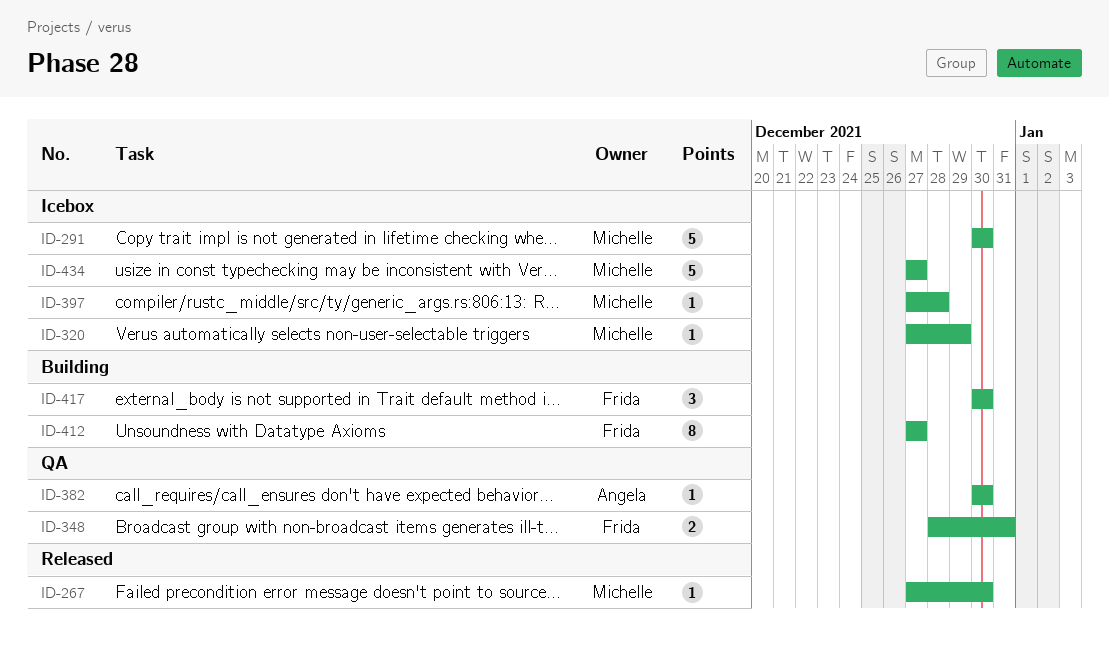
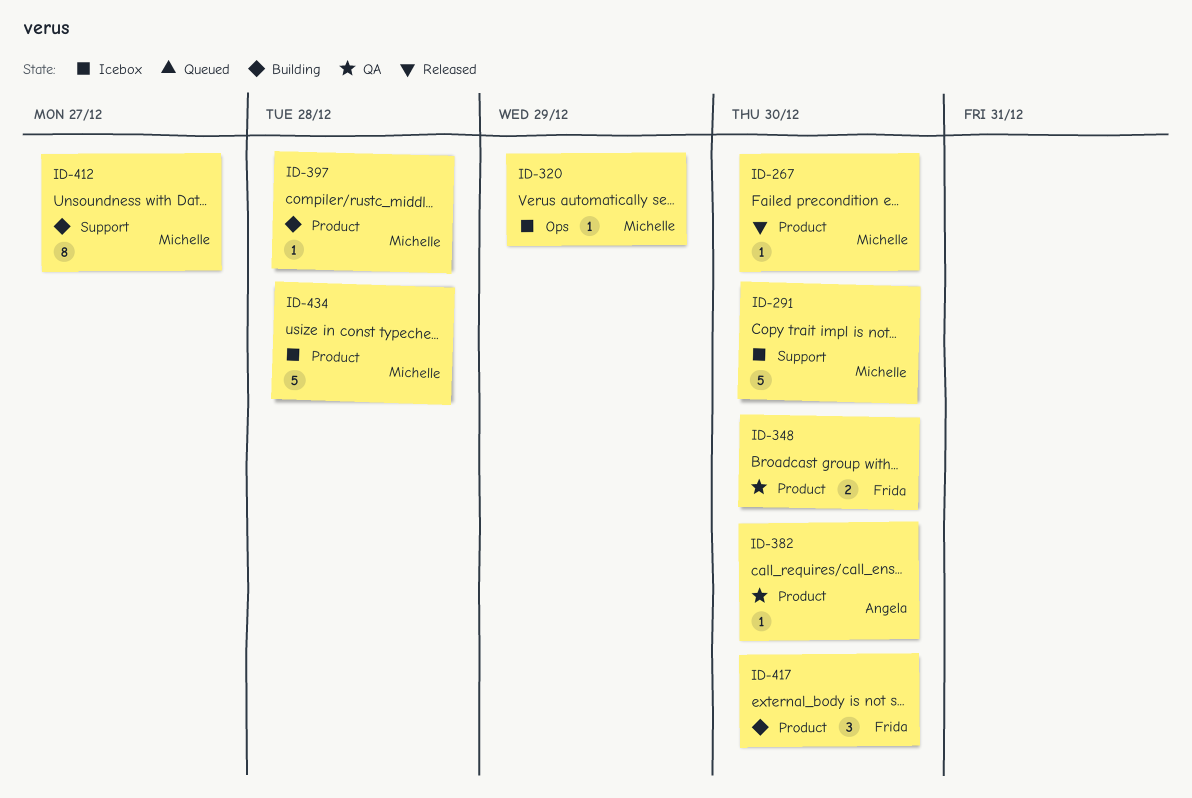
ID-348, due: Dec 31 -> Dec 30
ID-397, status: Icebox -> Building
ID-412, owner: Frida -> Michelle
ID-434, due: Dec 27 -> Dec 28

